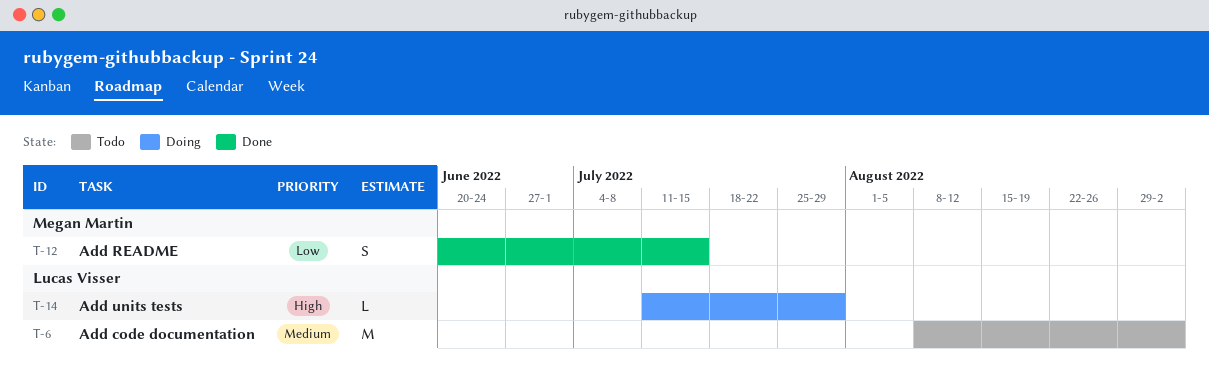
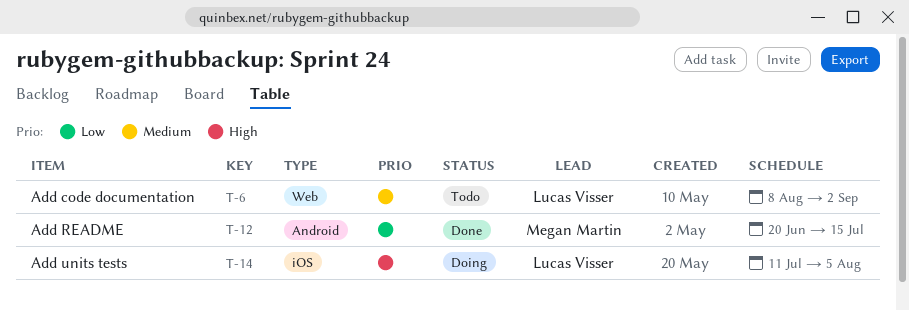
T-14, due: Jul 29 -> Aug 5

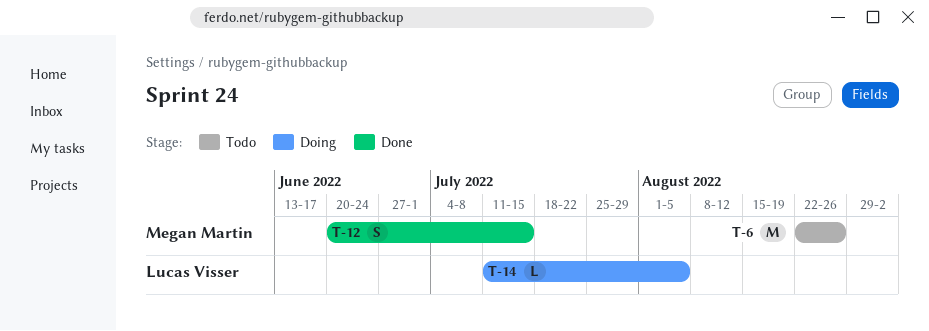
T-6, owner: Lucas Visser -> Megan Martin
T-6, start: Aug 8 -> Aug 22
T-6, due: Sep 2 -> Aug 26

